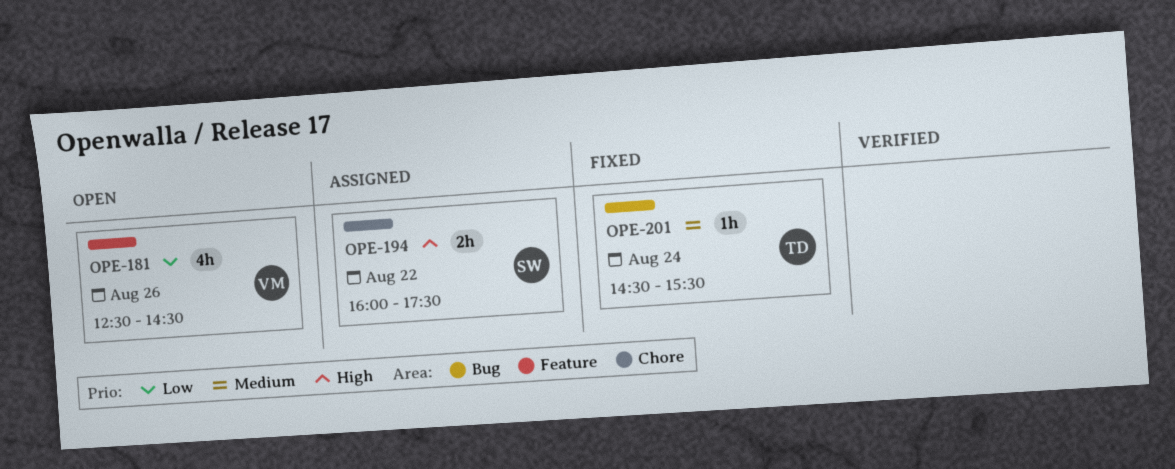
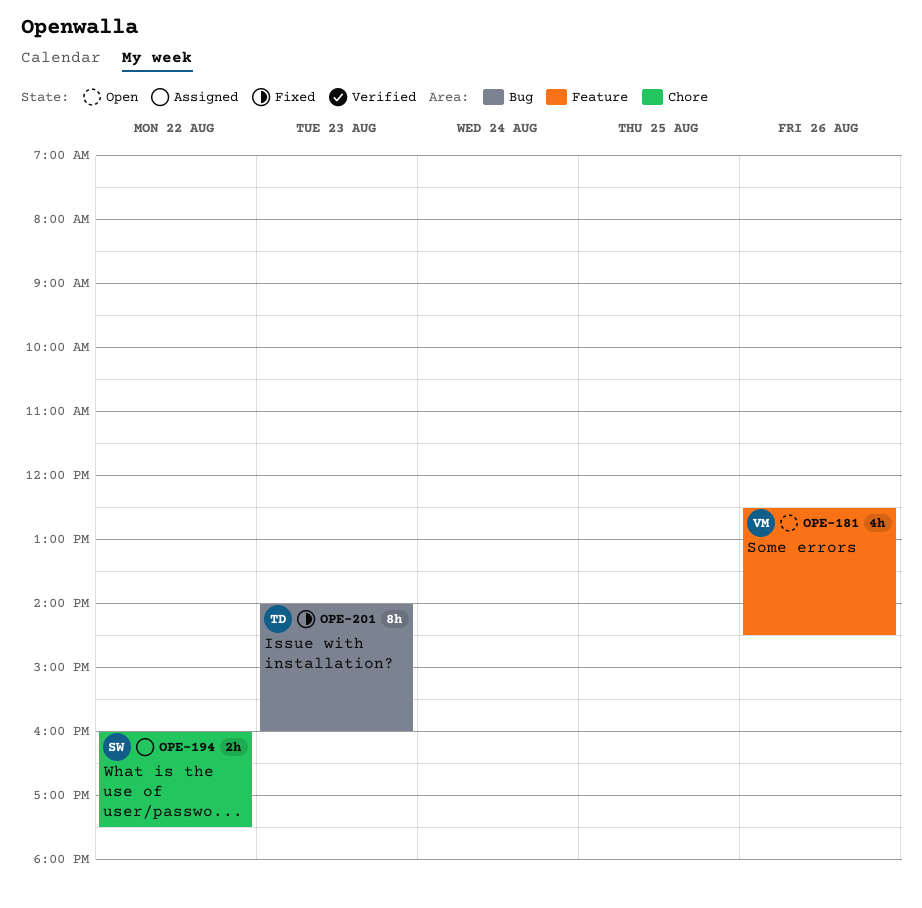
OPE-201, estimate: 1h -> 8h
OPE-201, day: Aug 24 -> Aug 23
OPE-201, begins: 14:30 -> 14:00
OPE-201, ends: 15:30 -> 16:00

